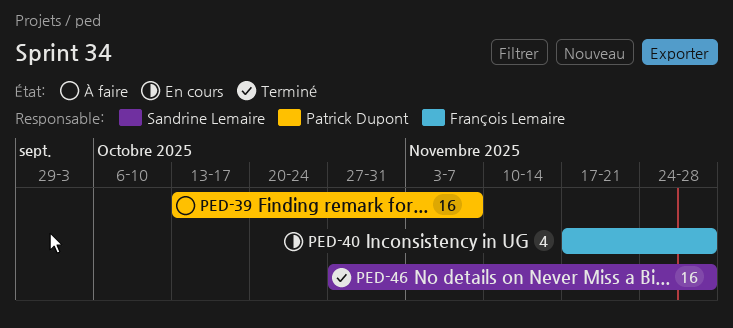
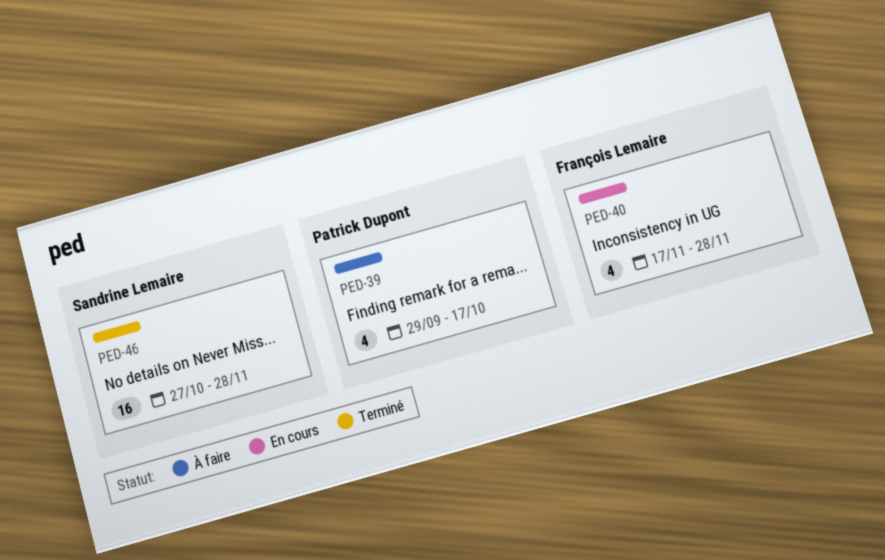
PED-39, estimate: 16 -> 4
PED-39, start: Oct 13 -> Sep 29
PED-39, due: Nov 7 -> Oct 17

